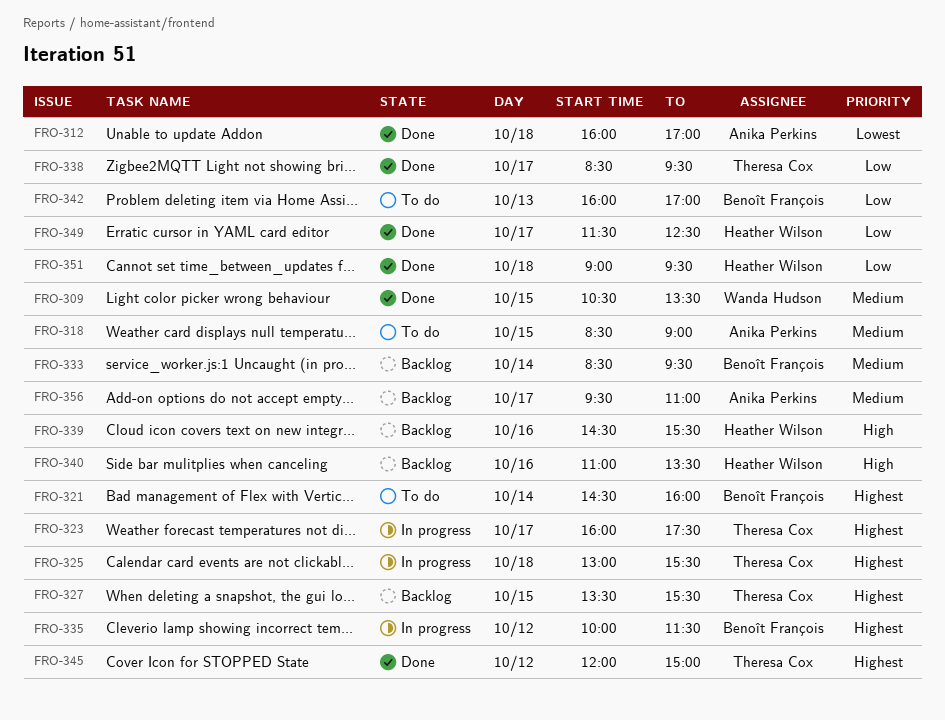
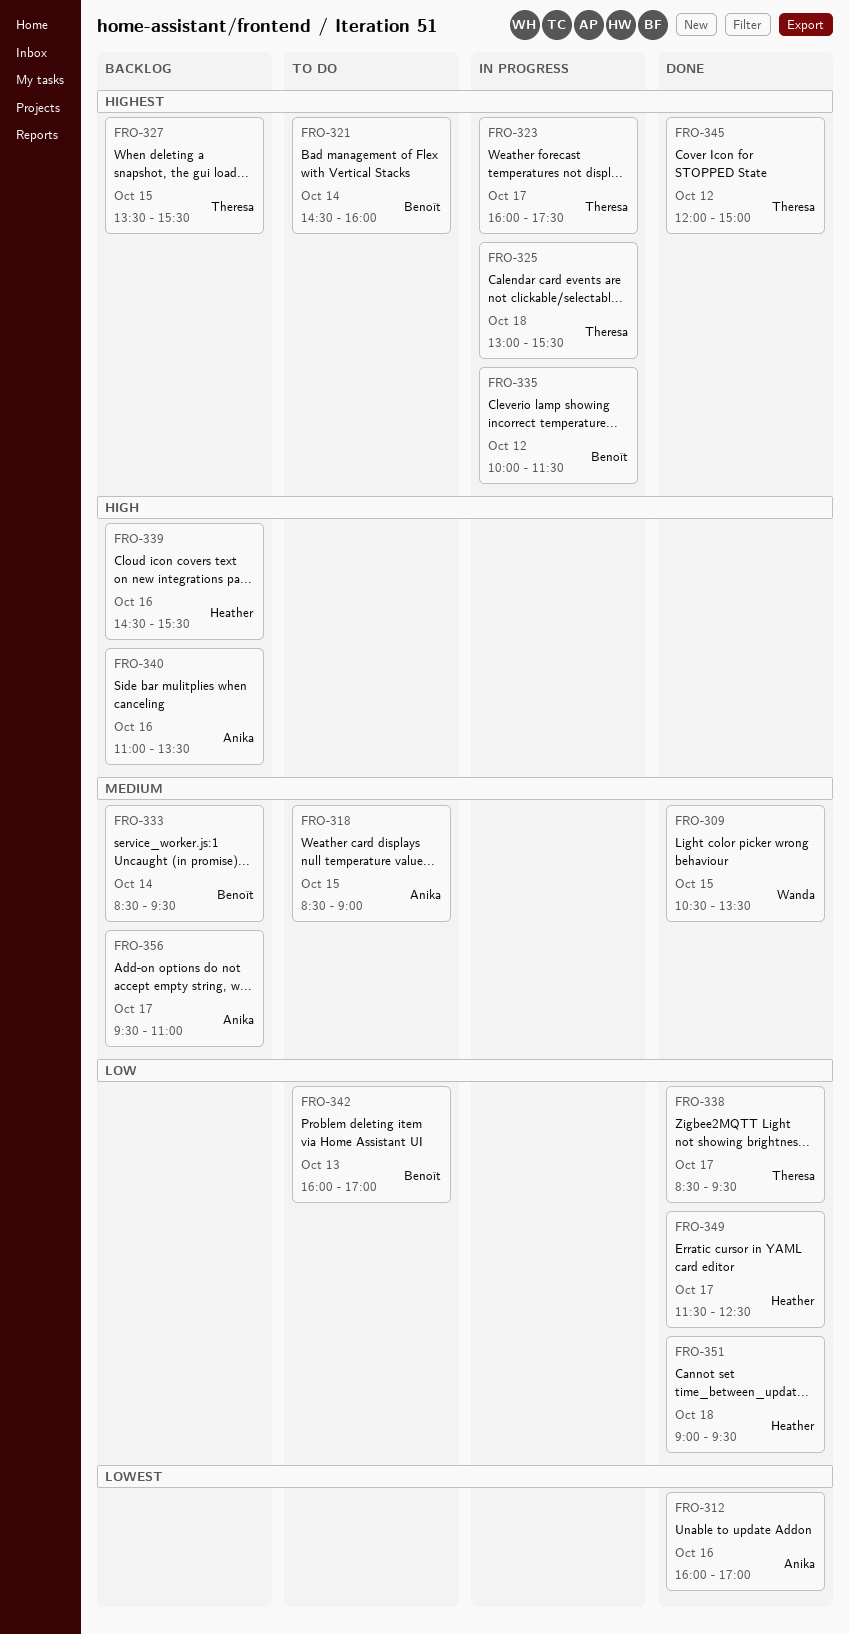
FRO-312, day: Oct 18 -> Oct 16
FRO-340, owner: Heather Wilson -> Anika Perkins

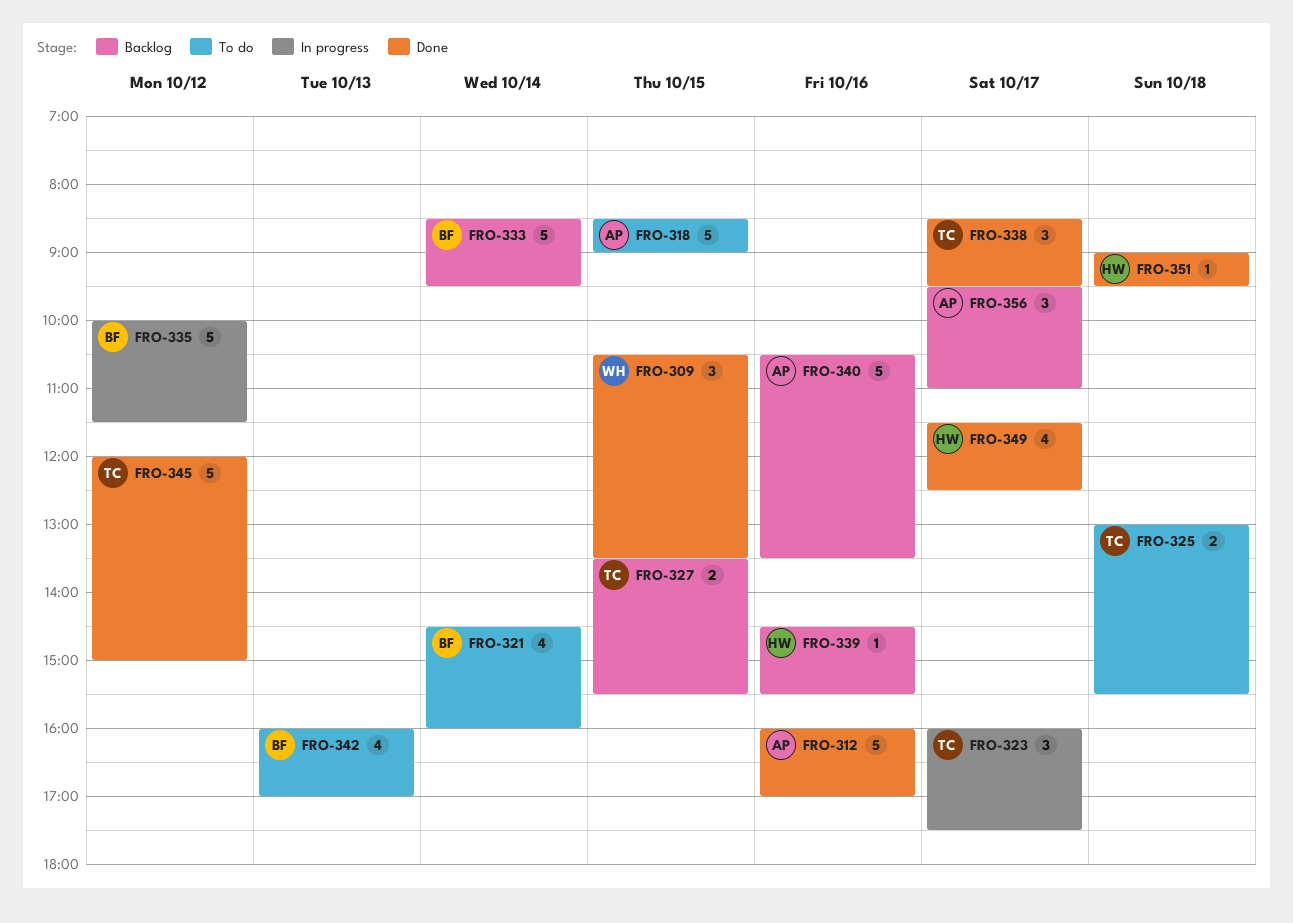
FRO-325, status: In progress -> To do
FRO-340, begins: 11:00 -> 10:30

